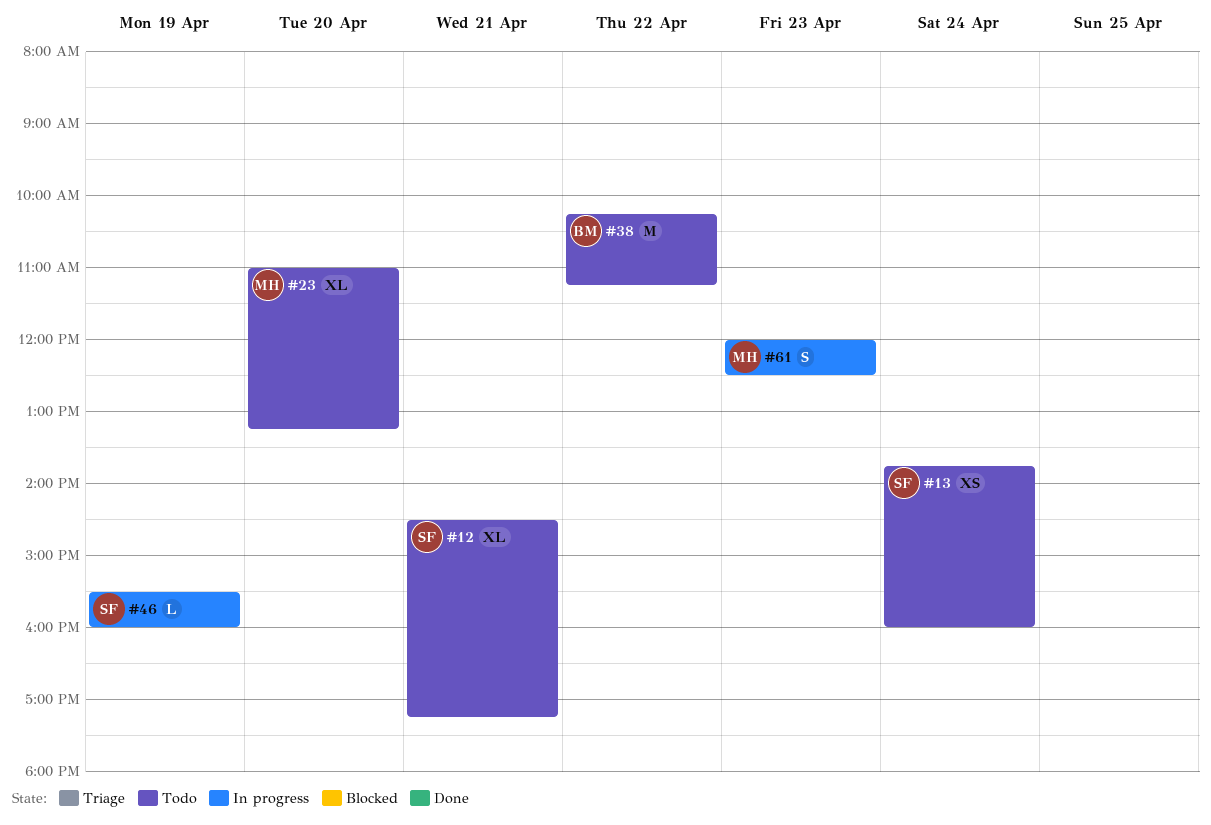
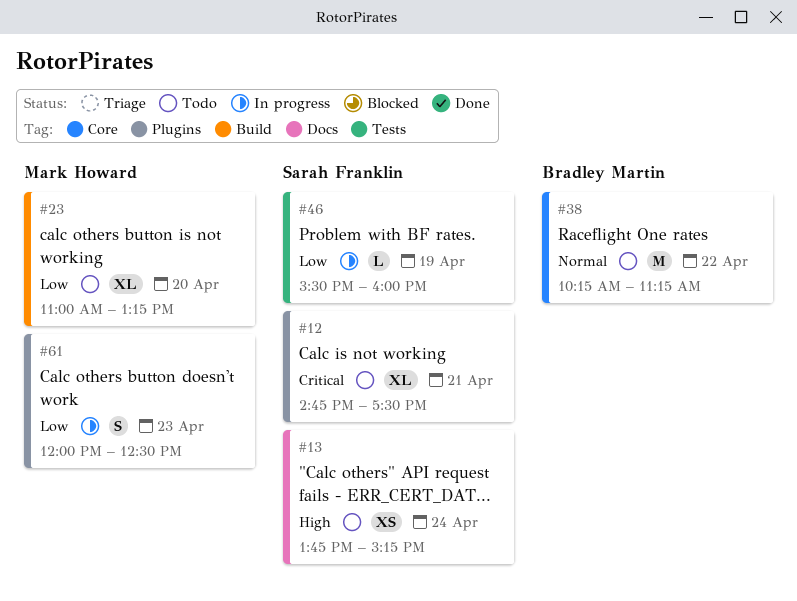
#12, begins: 14:30 -> 14:45
#12, ends: 17:15 -> 17:30
#13, ends: 16:00 -> 15:15

